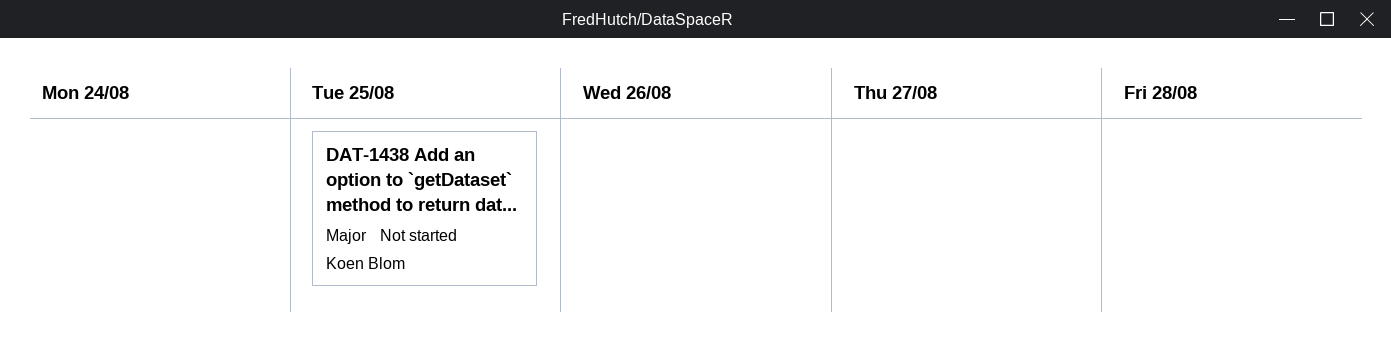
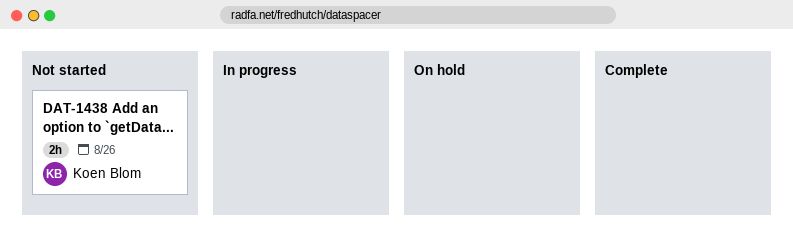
DAT-1438, due: Aug 25 -> Aug 26

